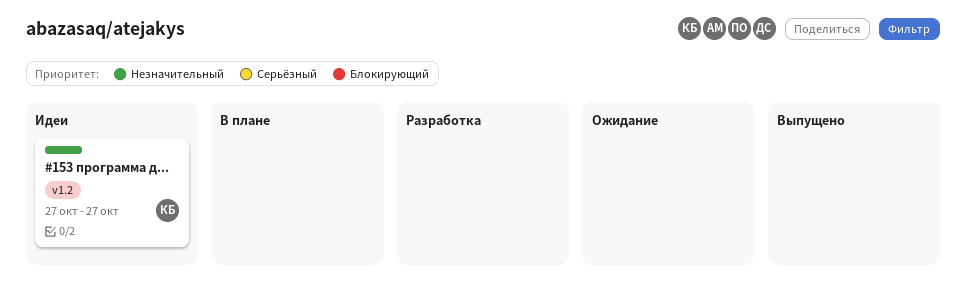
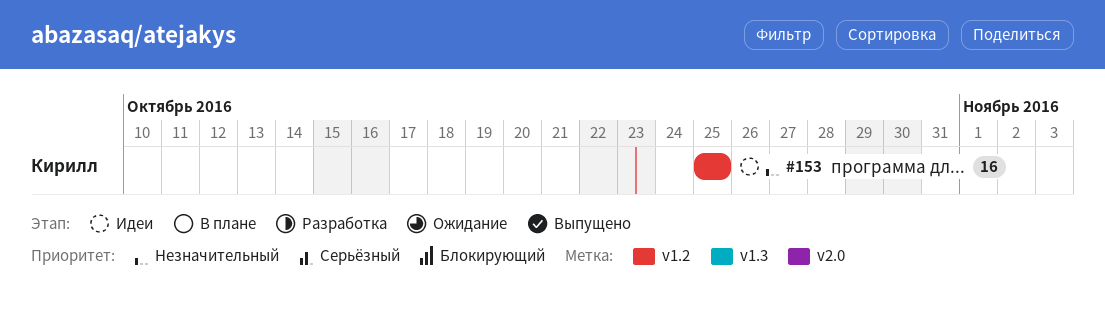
#153, start: Oct 27 -> Oct 25
#153, due: Oct 27 -> Oct 25

